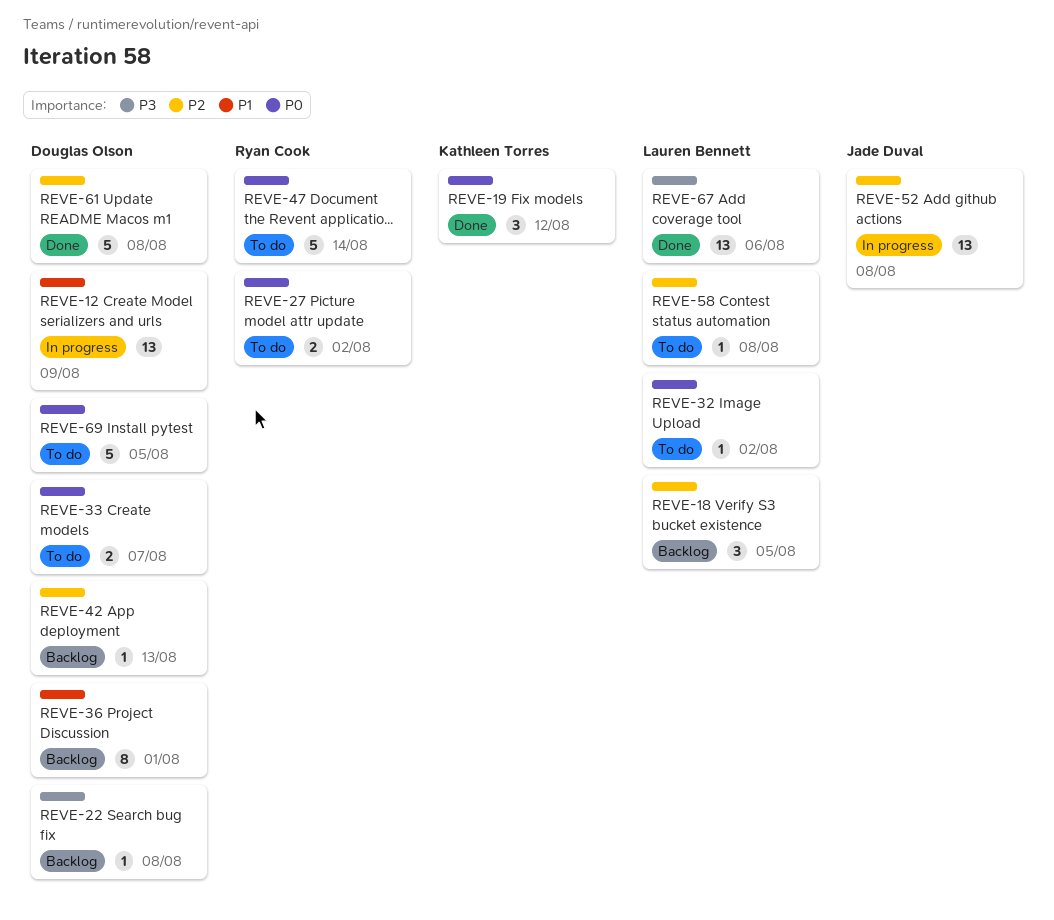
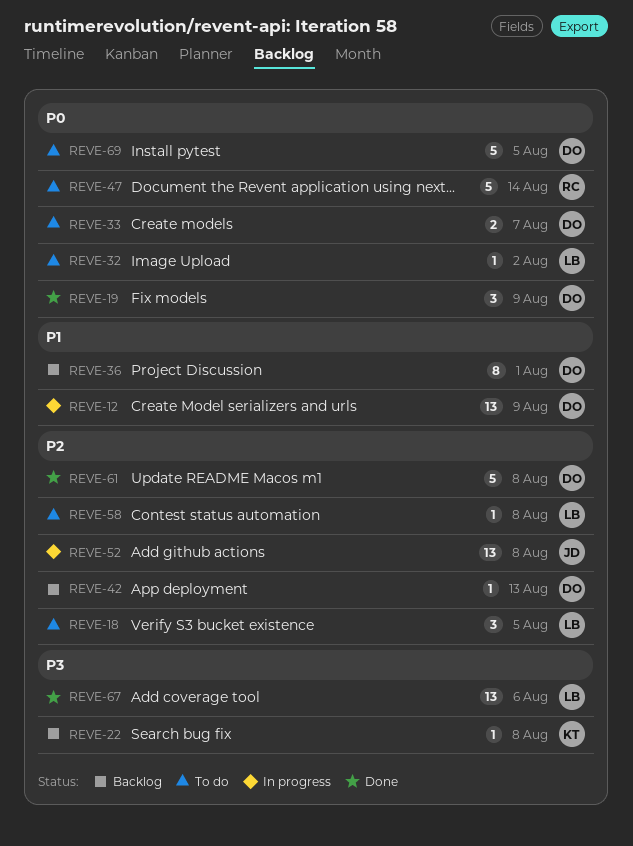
REVE-18, status: Backlog -> To do
REVE-19, owner: Kathleen Torres -> Douglas Olson
REVE-19, due: Aug 12 -> Aug 9
REVE-22, owner: Douglas Olson -> Kathleen Torres
REVE-27: present -> none

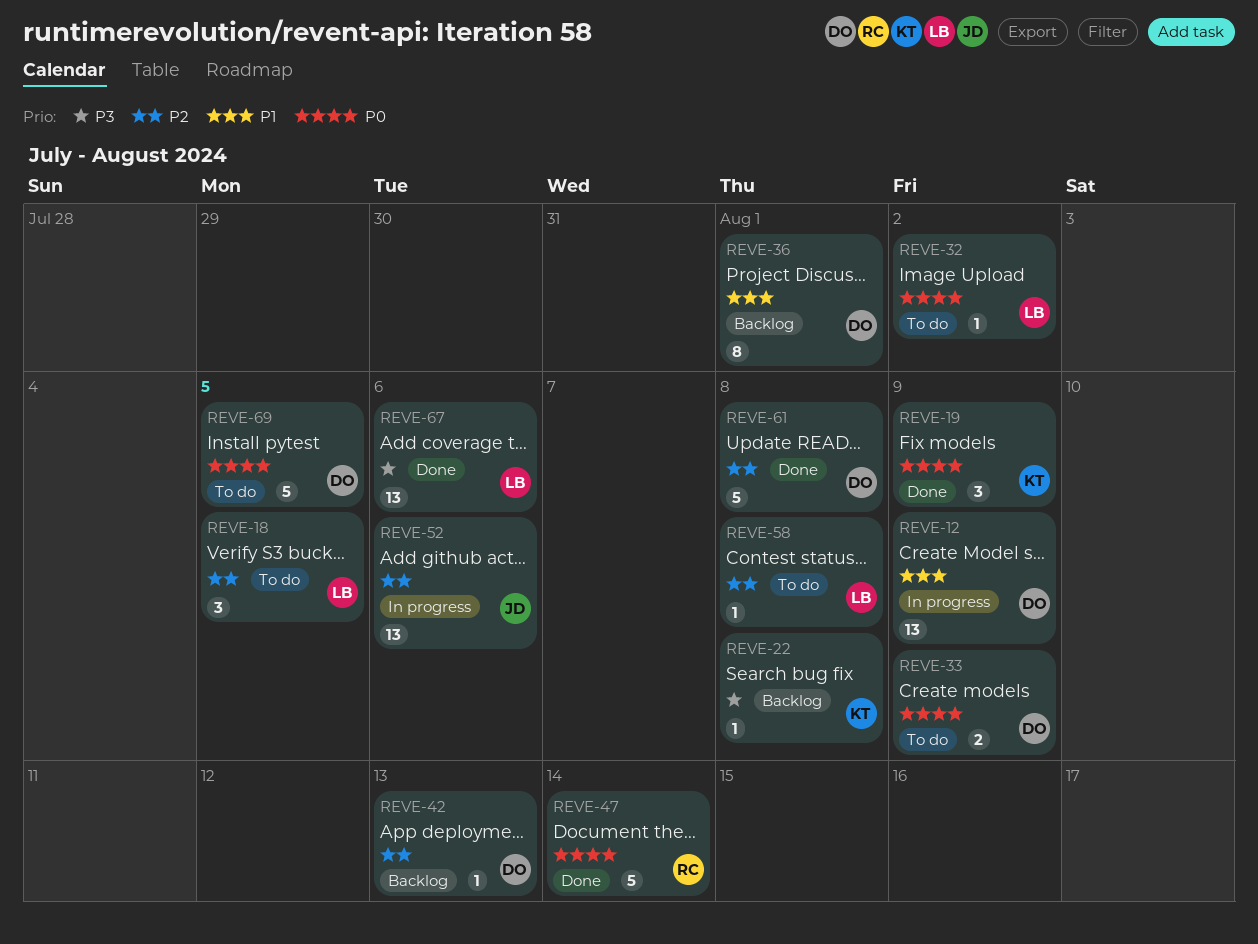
REVE-19, owner: DO -> KT
REVE-33, due: Aug 7 -> Aug 9
REVE-47, status: To do -> Done
REVE-52, due: Aug 8 -> Aug 6

